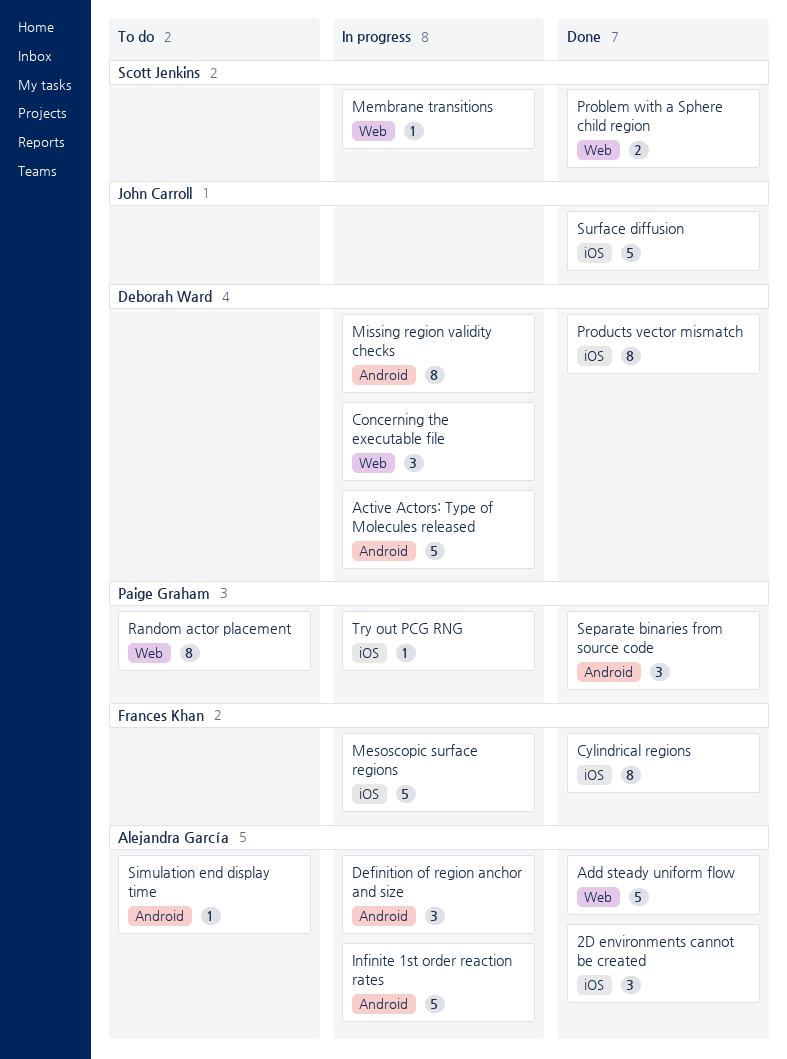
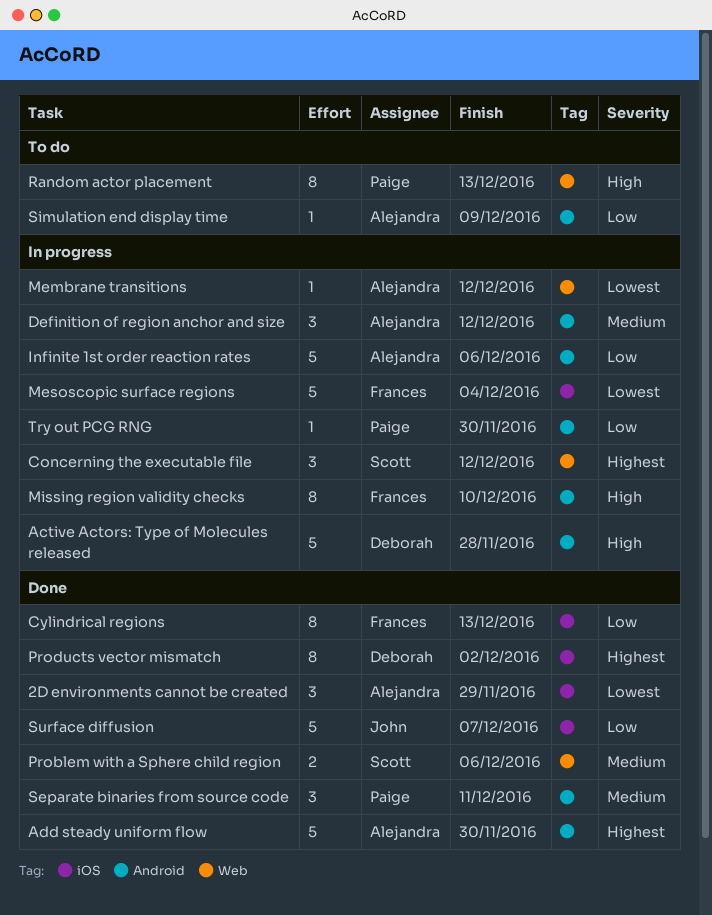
Add steady uniform flow, label: Web -> Android
Concerning the executable file, owner: Deborah Ward -> Scott Jenkins
Membrane transitions, owner: Scott Jenkins -> Alejandra García
Missing region validity checks, owner: Deborah Ward -> Frances Khan
Try out PCG RNG, label: iOS -> Android

